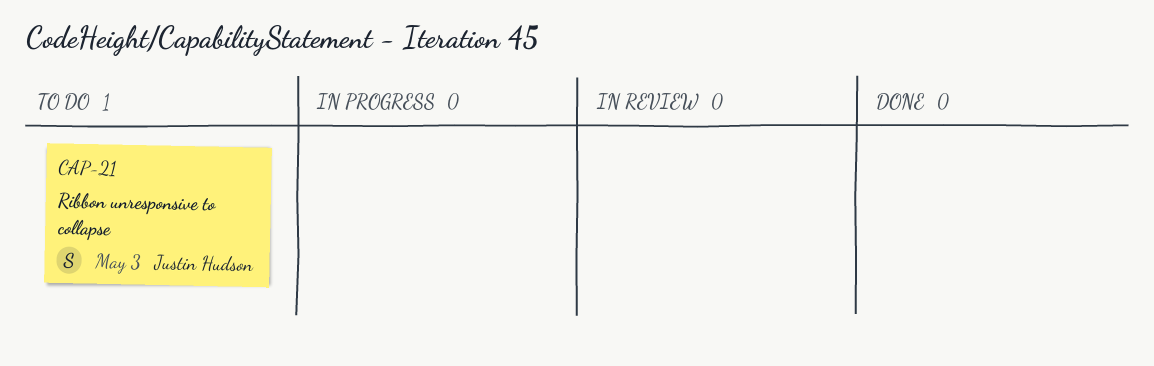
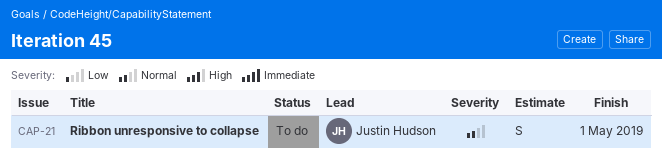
CAP-21, due: May 3 -> May 1

